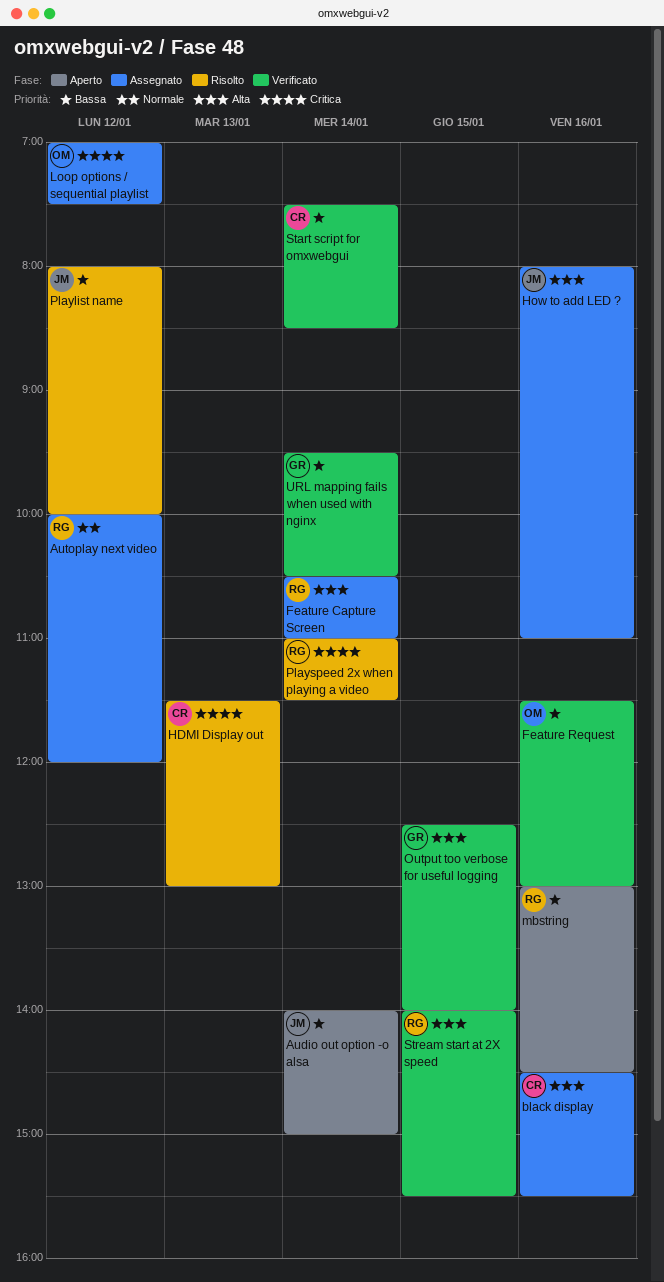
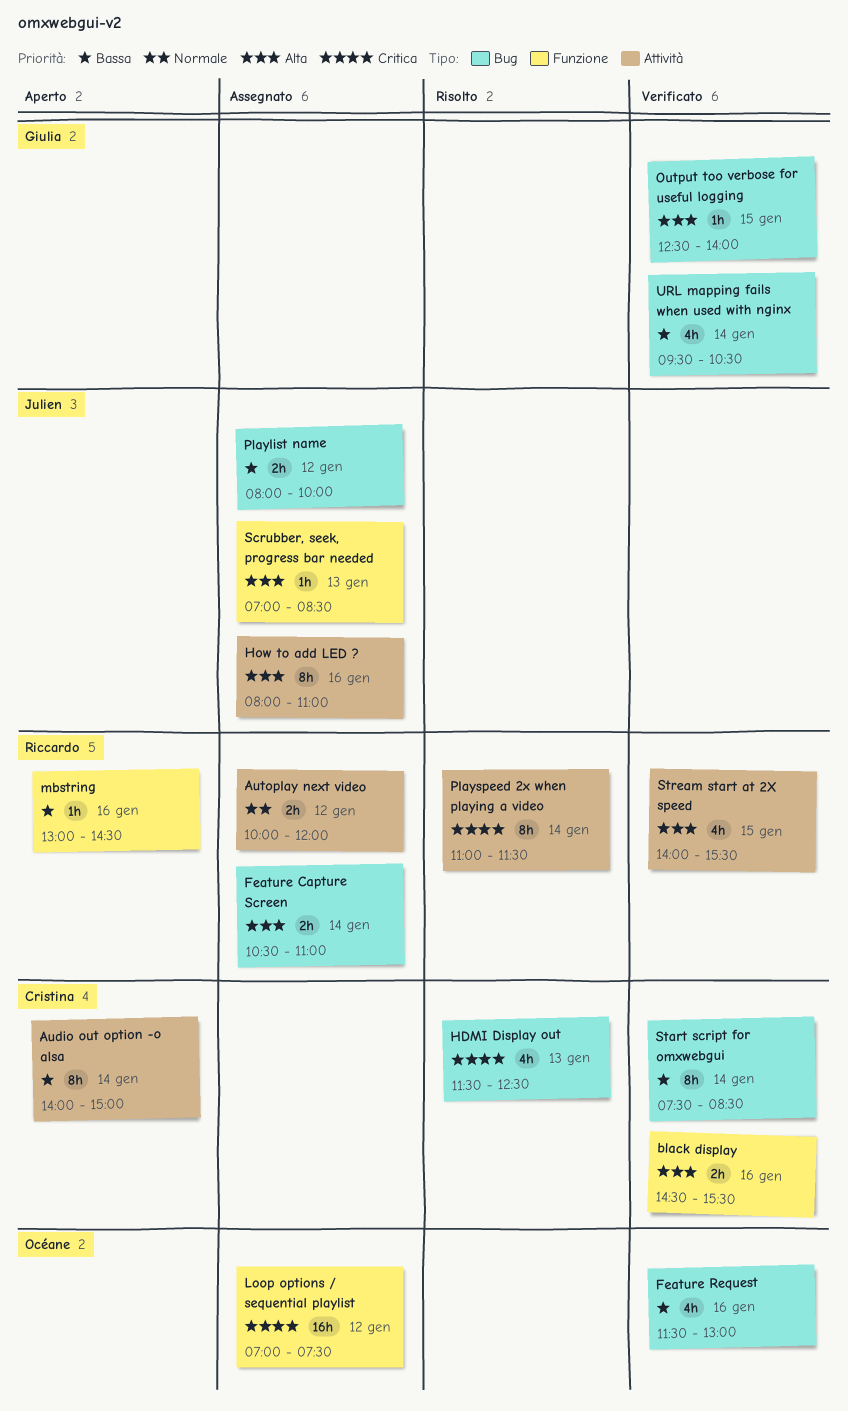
Audio out option -o alsa, owner: Julien -> Cristina
black display, status: Assegnato -> Verificato
HDMI Display out, ends: 13:00 -> 12:30
Playlist name, status: Risolto -> Assegnato
Scrubber, seek, progress bar needed: none -> present

